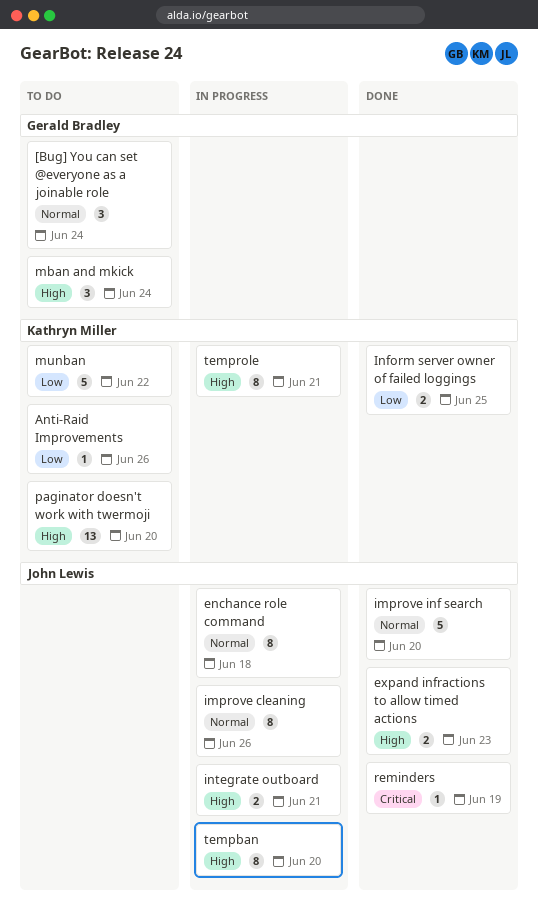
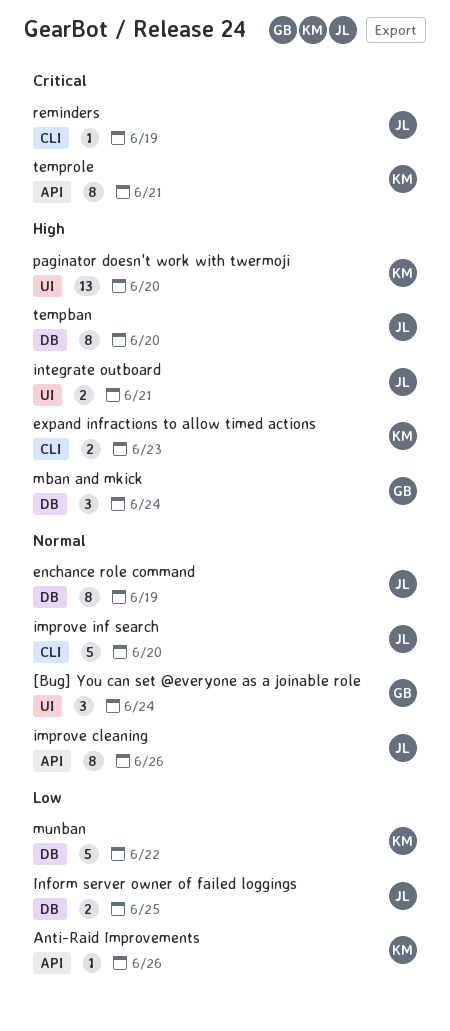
enchance role command, due: Jun 18 -> Jun 19
expand infractions to allow timed actions, owner: John Lewis -> Kathryn Miller
Inform server owner of failed loggings, owner: Kathryn Miller -> John Lewis
temprole, priority: High -> Critical

